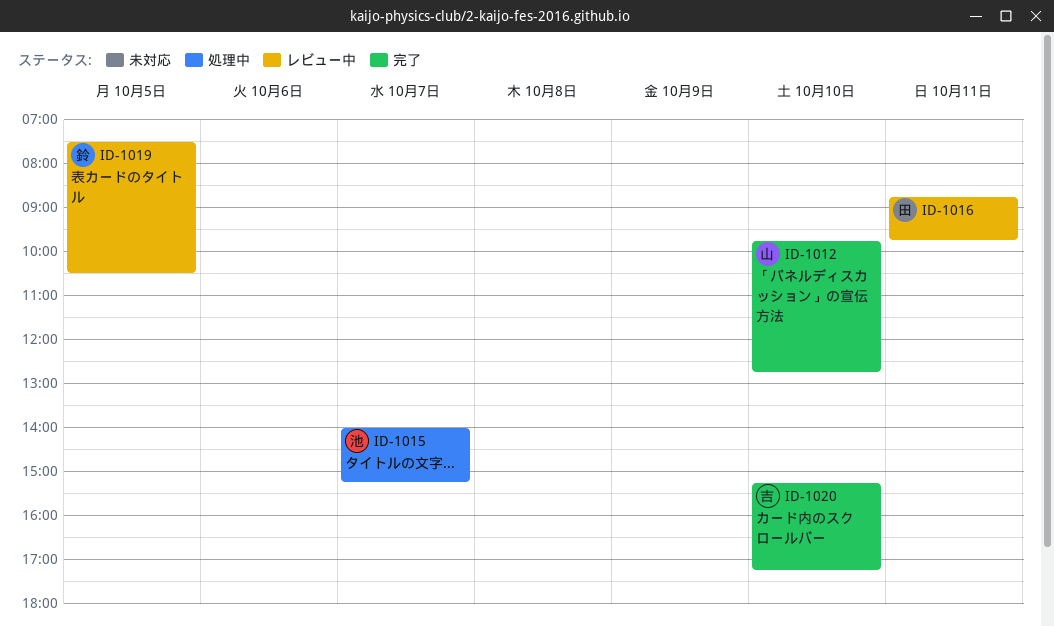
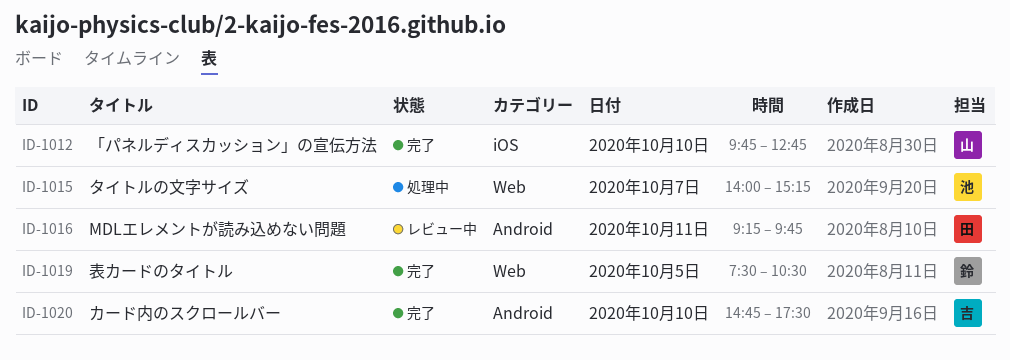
ID-1016, begins: 08:45 -> 09:15
ID-1019, status: レビュー中 -> 完了
ID-1020, begins: 15:15 -> 14:45
ID-1020, ends: 17:15 -> 17:30

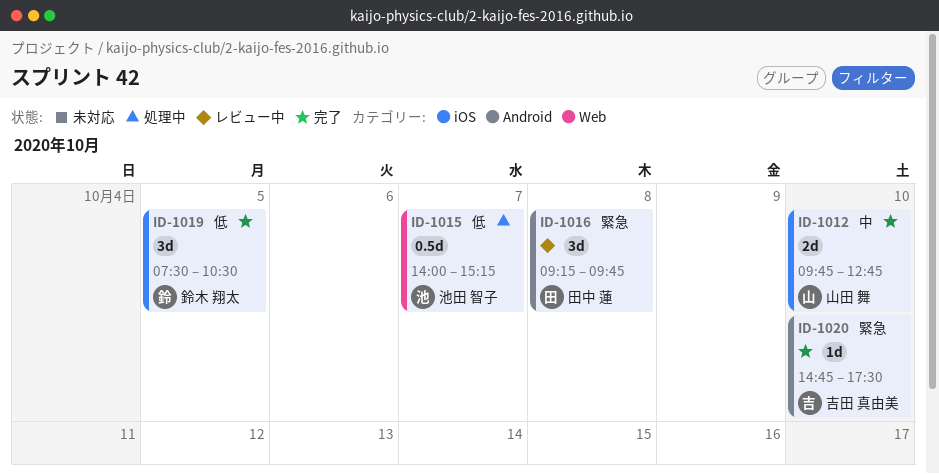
ID-1016, day: Oct 11 -> Oct 8
ID-1019, label: Web -> iOS

